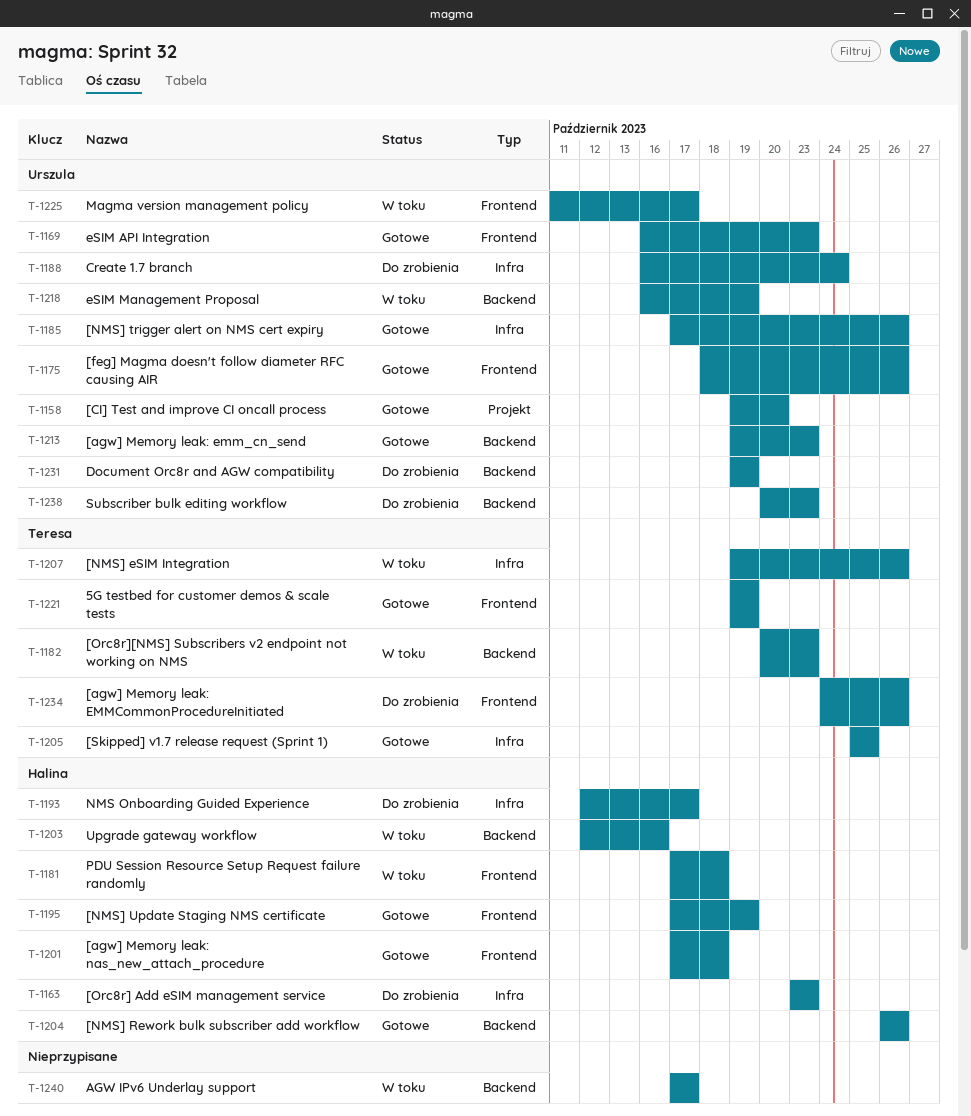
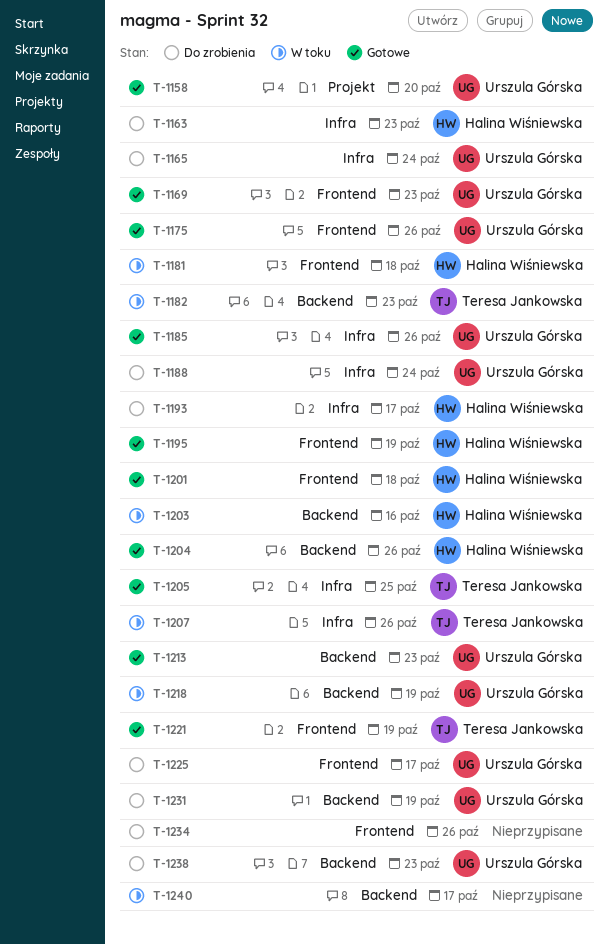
T-1165: none -> present
T-1225, status: W toku -> Do zrobienia
T-1234, owner: Teresa Jankowska -> none

